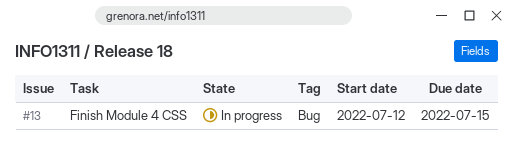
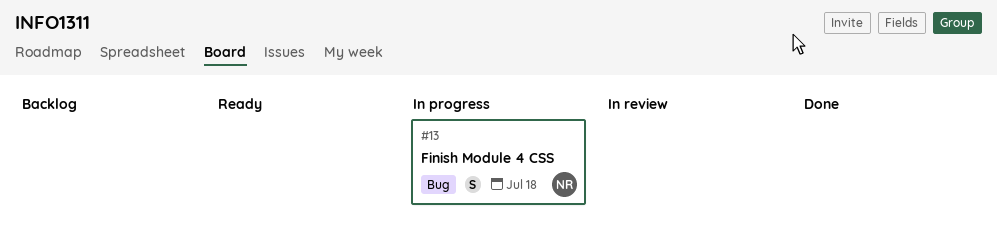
#13, due: Jul 15 -> Jul 18

